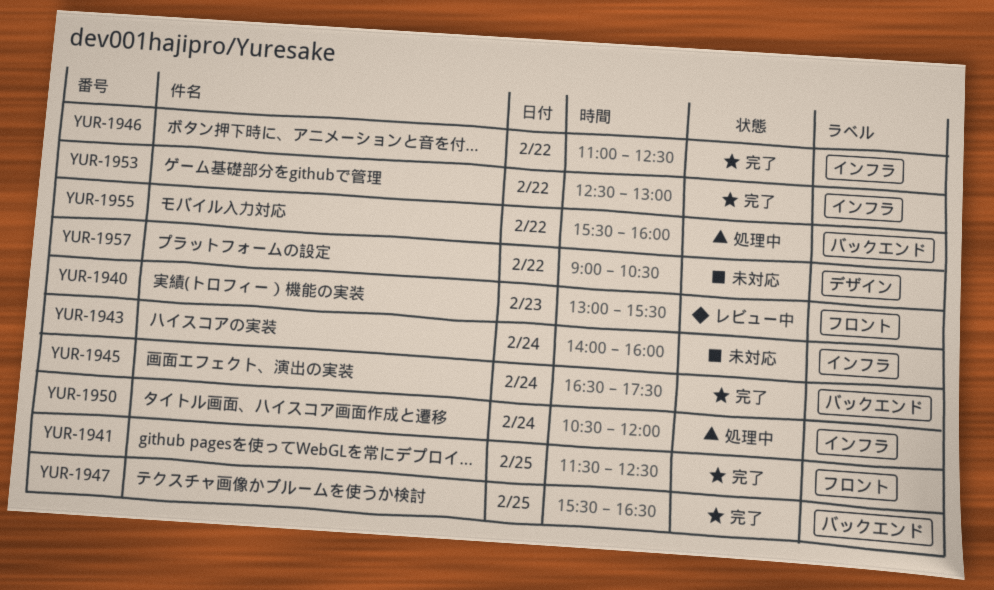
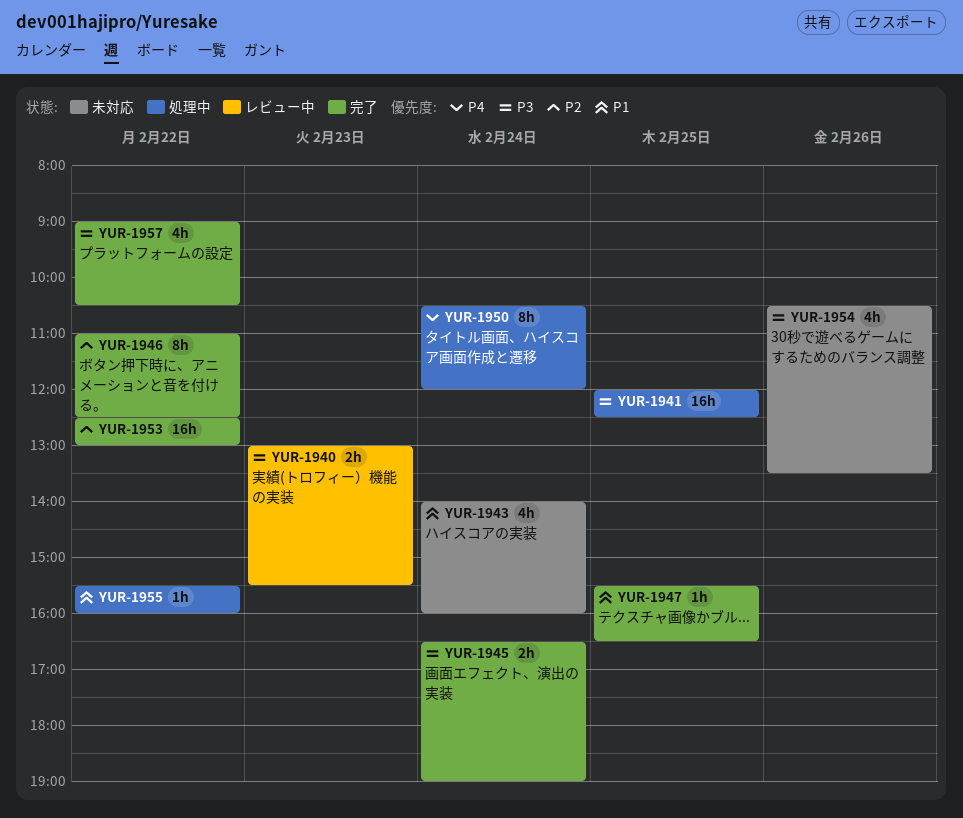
YUR-1941, status: 完了 -> 処理中
YUR-1941, begins: 11:30 -> 12:00
YUR-1945, ends: 17:30 -> 19:00
YUR-1954: none -> present
YUR-1957, status: 未対応 -> 完了

